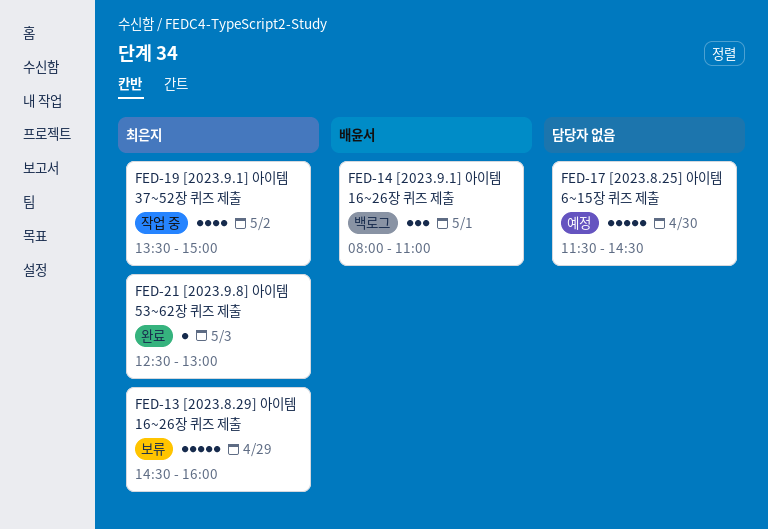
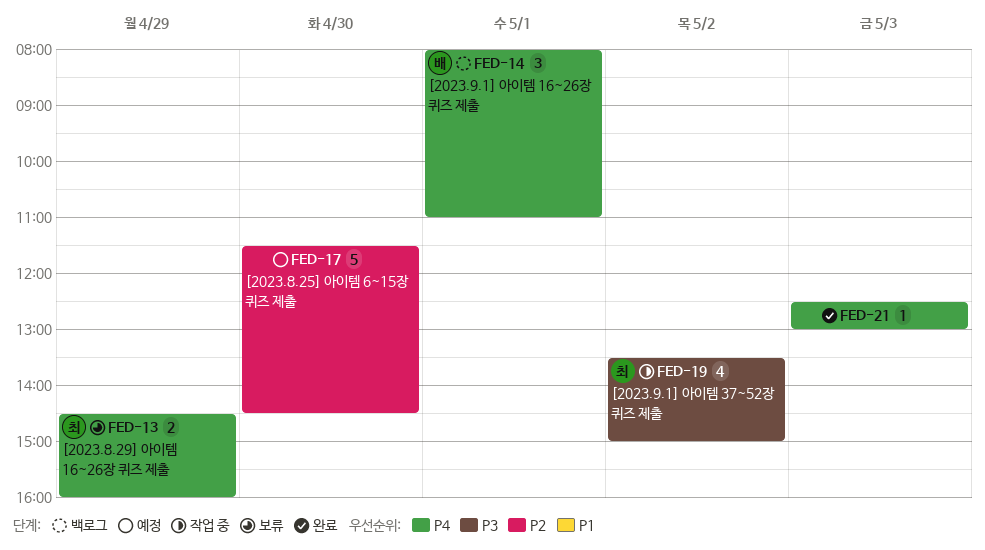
FED-13, estimate: 5 -> 2
FED-21, owner: 최은지 -> none

